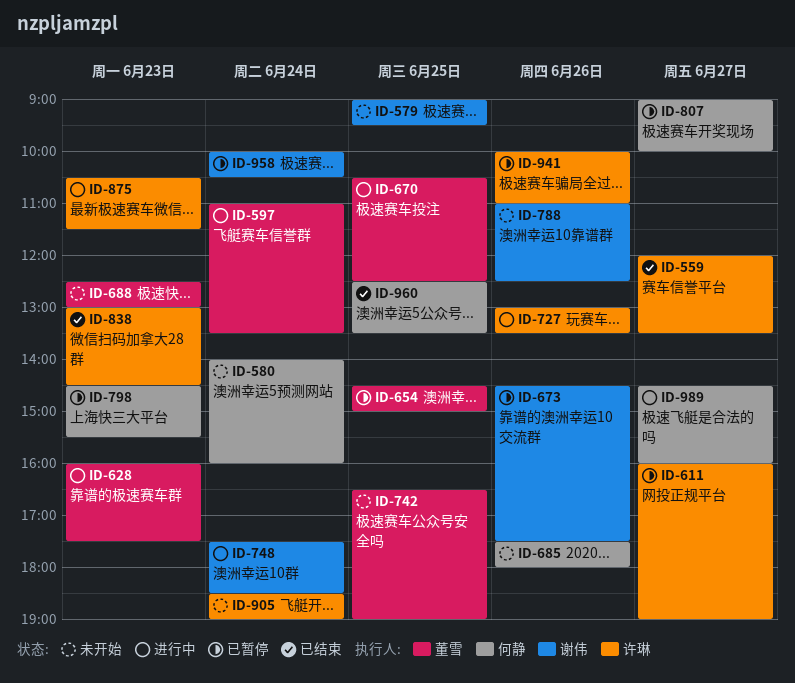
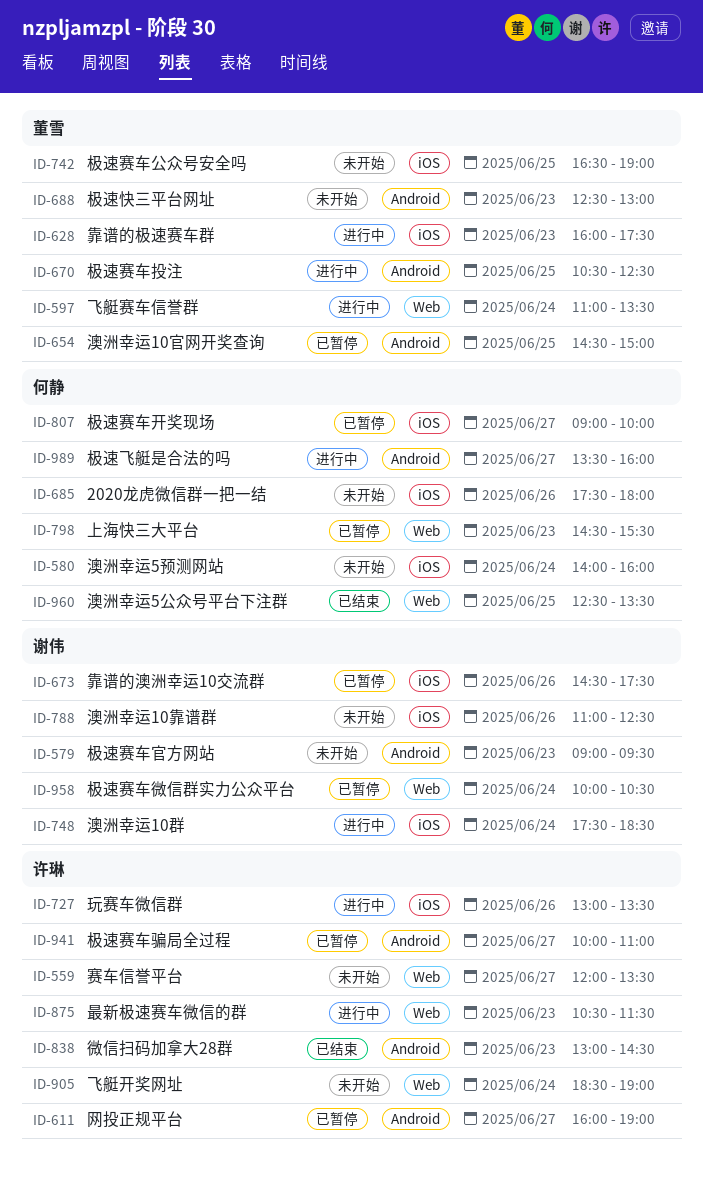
ID-559, status: 已结束 -> 未开始
ID-579, day: Jun 25 -> Jun 23
ID-941, day: Jun 26 -> Jun 27
ID-989, begins: 14:30 -> 13:30

